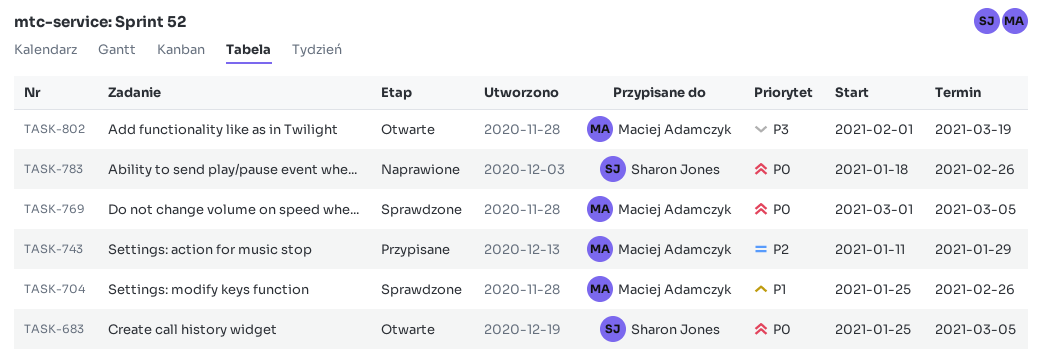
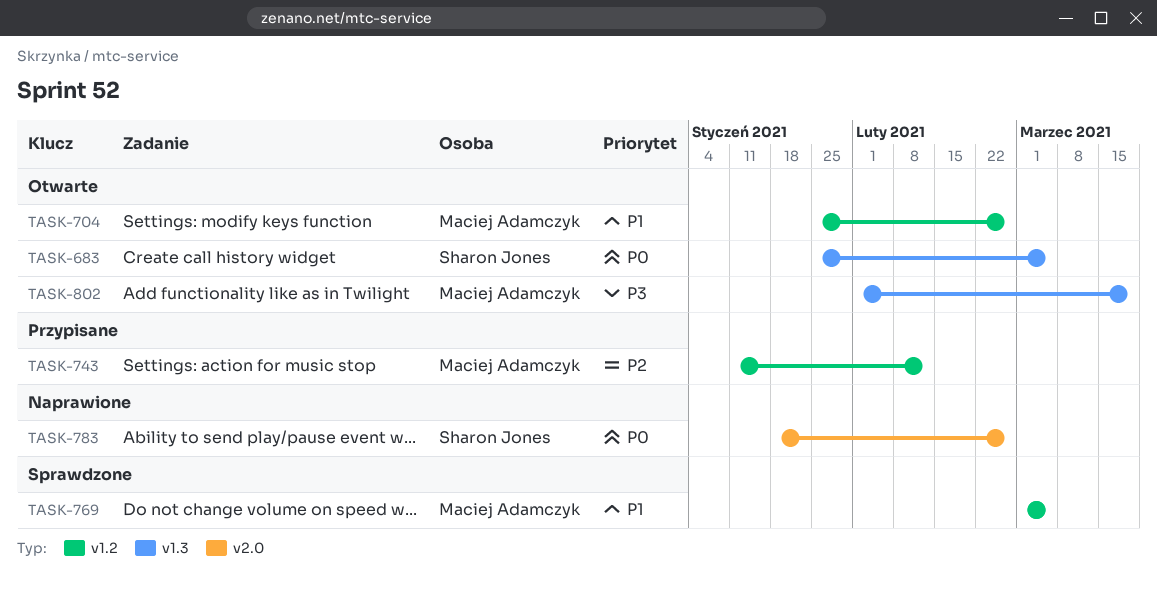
TASK-704, status: Sprawdzone -> Otwarte
TASK-743, due: Jan 29 -> Feb 12
TASK-769, priority: P0 -> P1

